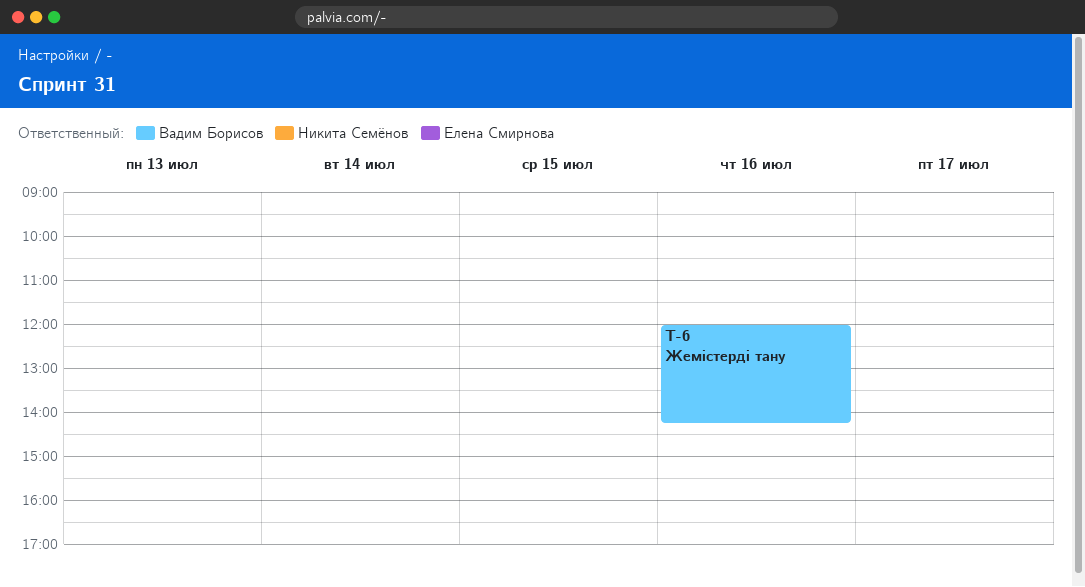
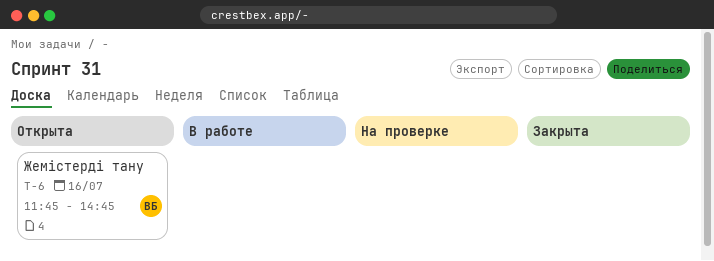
T-6, begins: 12:00 -> 11:45
T-6, ends: 14:15 -> 14:45

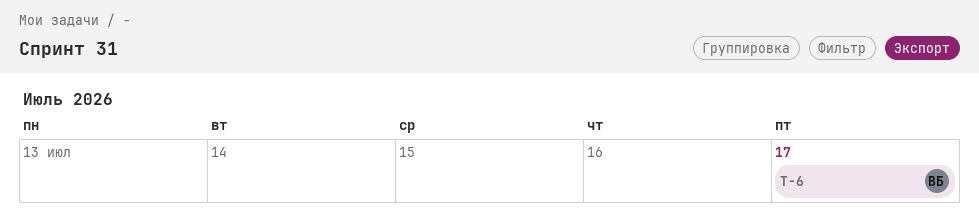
T-6, day: Jul 16 -> Jul 17

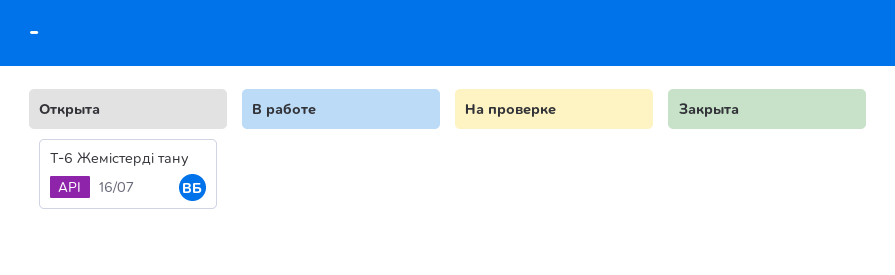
T-6, day: Jul 17 -> Jul 16

